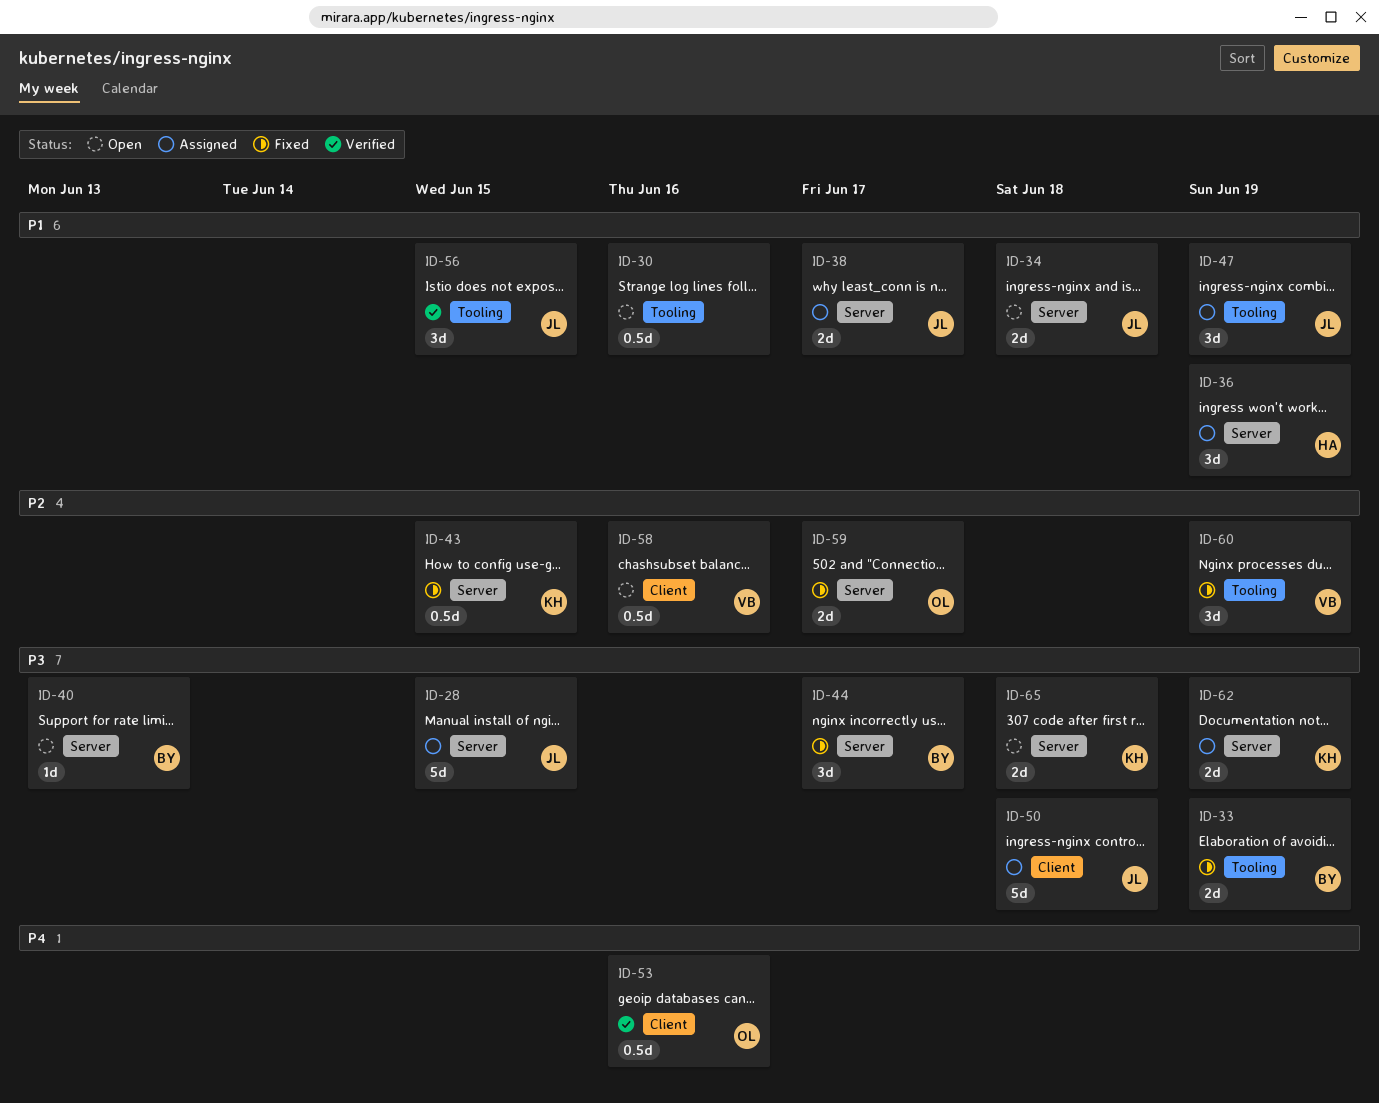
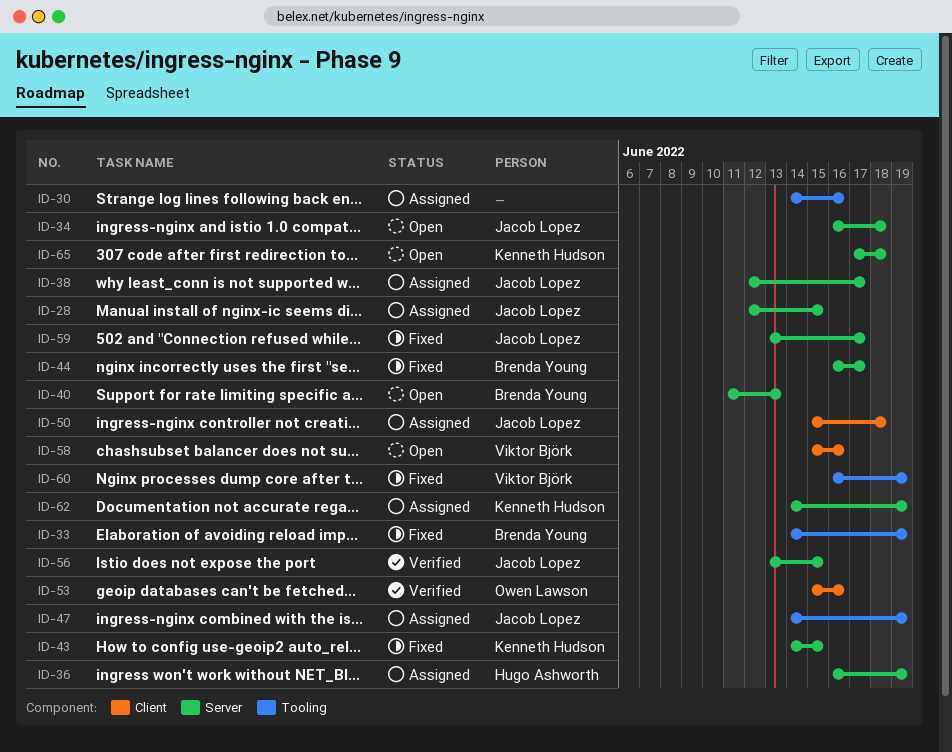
ID-30, status: Open -> Assigned
ID-56, label: Tooling -> Server
ID-59, owner: Owen Lawson -> Jacob Lopez

